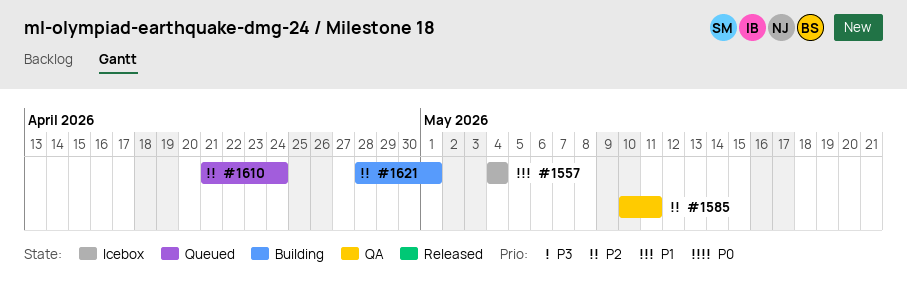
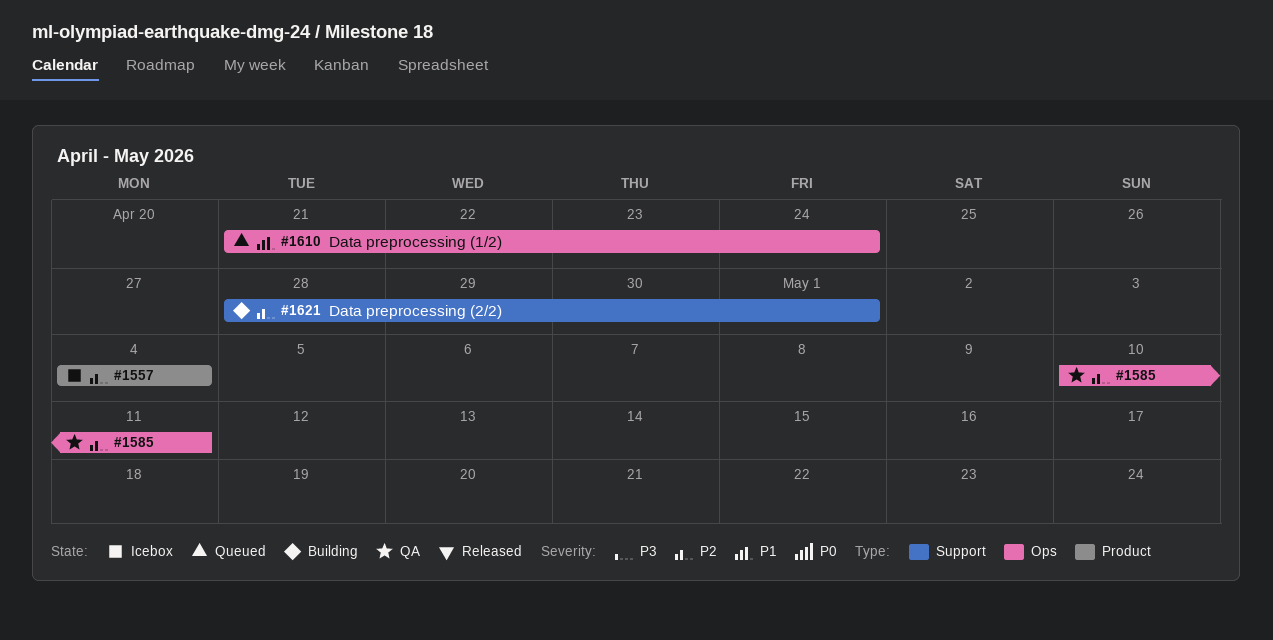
#1557, priority: P1 -> P2
#1610, priority: P2 -> P1

